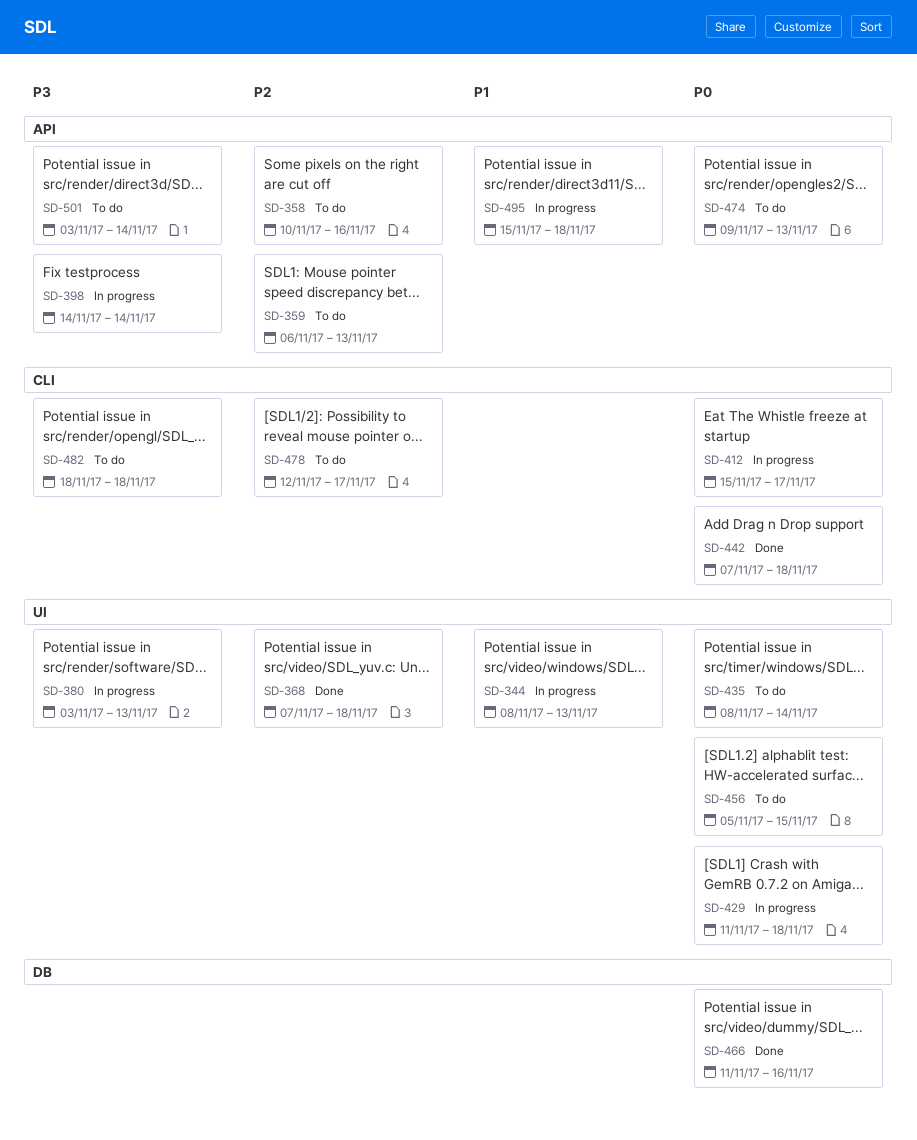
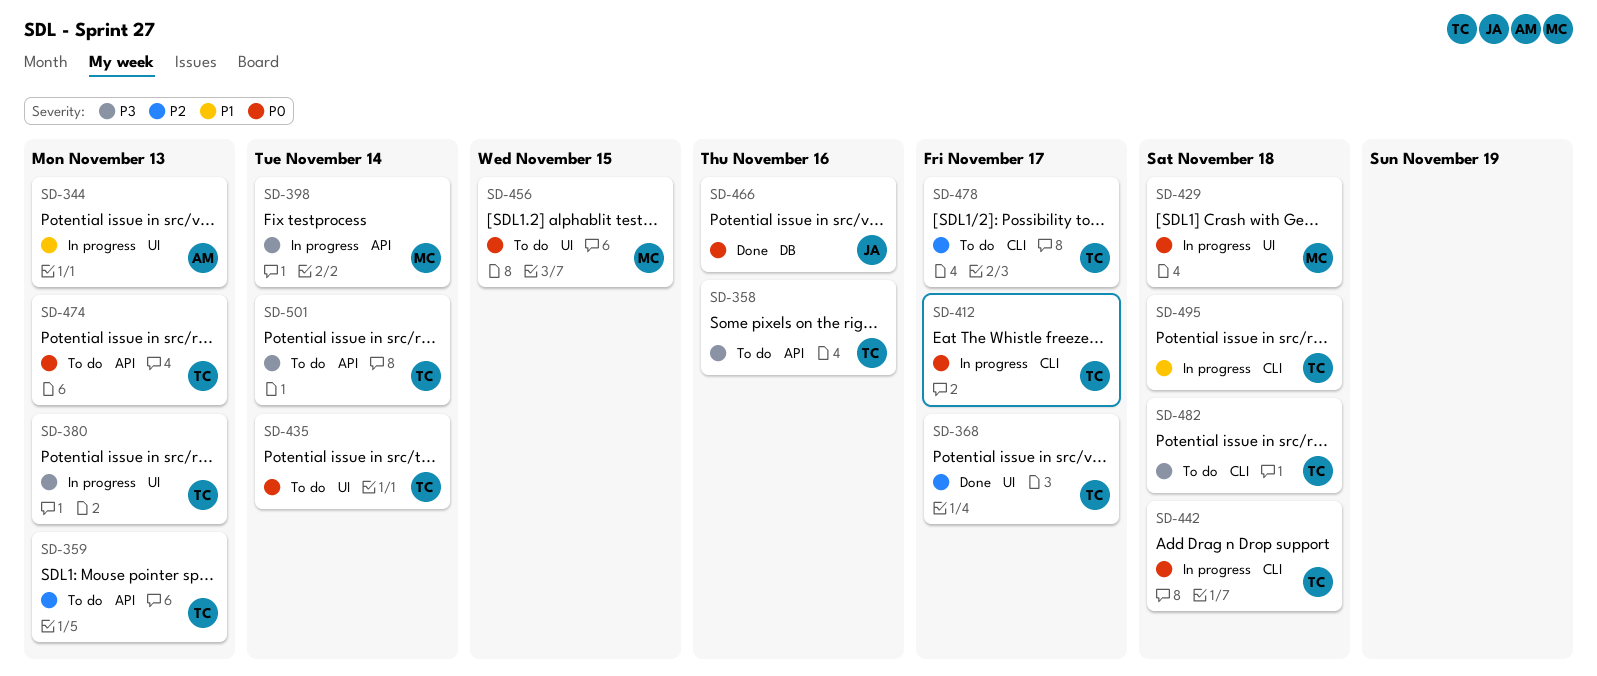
SD-358, priority: P2 -> P3
SD-368, due: Nov 18 -> Nov 17
SD-442, status: Done -> In progress
SD-495, label: API -> CLI

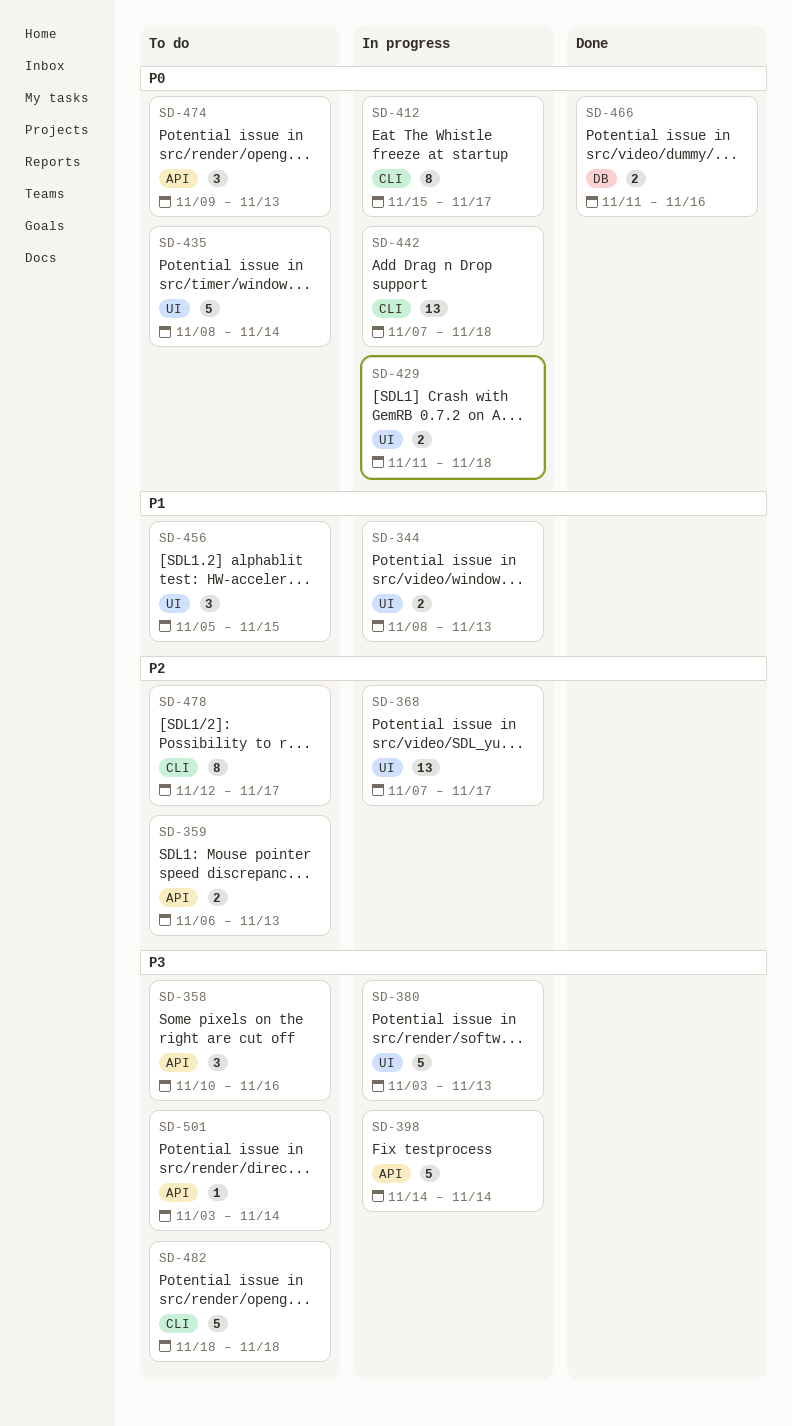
SD-368, status: Done -> In progress
SD-456, priority: P0 -> P1
SD-495: present -> none

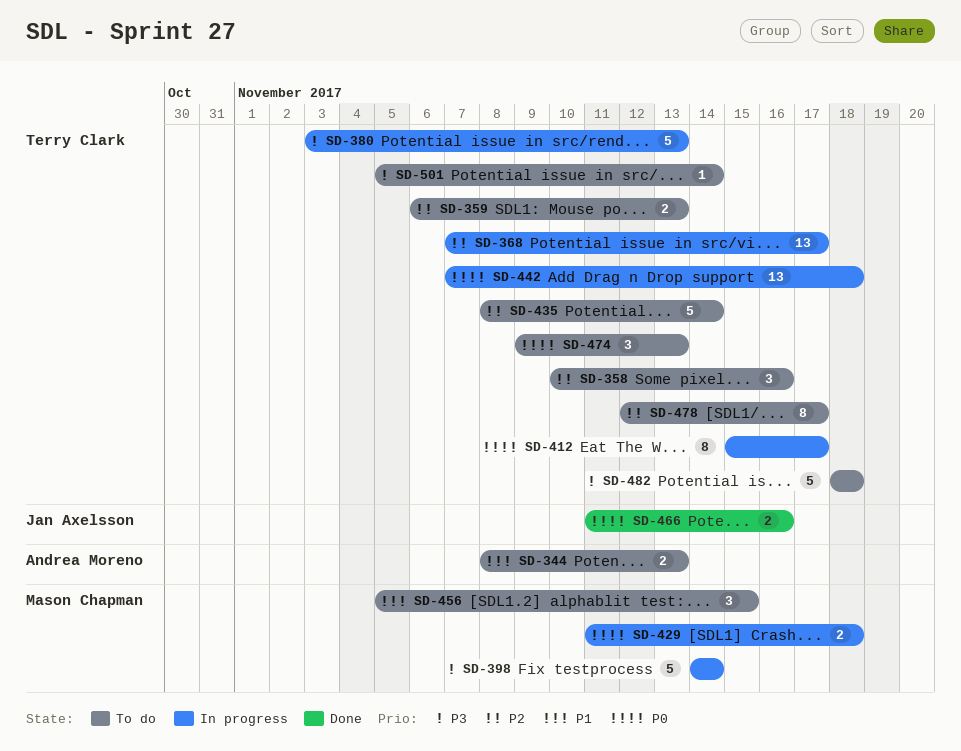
SD-344, status: In progress -> To do
SD-358, priority: P3 -> P2
SD-435, priority: P0 -> P2
SD-501, start: Nov 3 -> Nov 5

